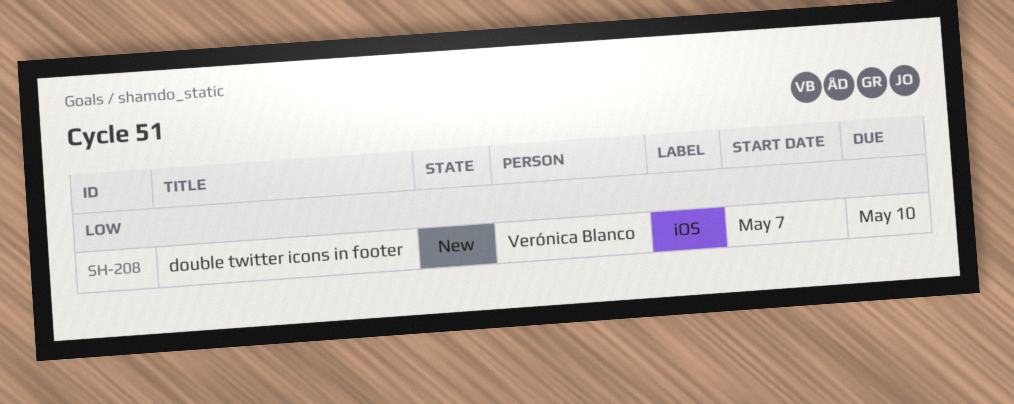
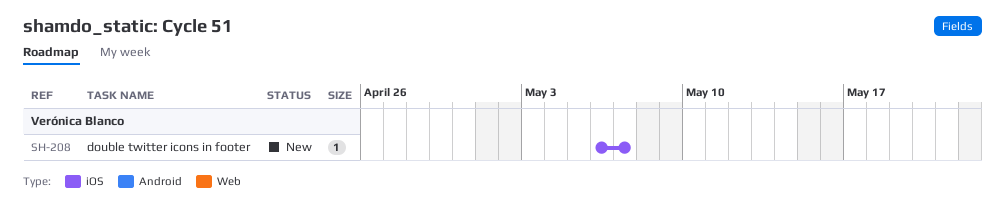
SH-208, start: May 7 -> May 6
SH-208, due: May 10 -> May 7

